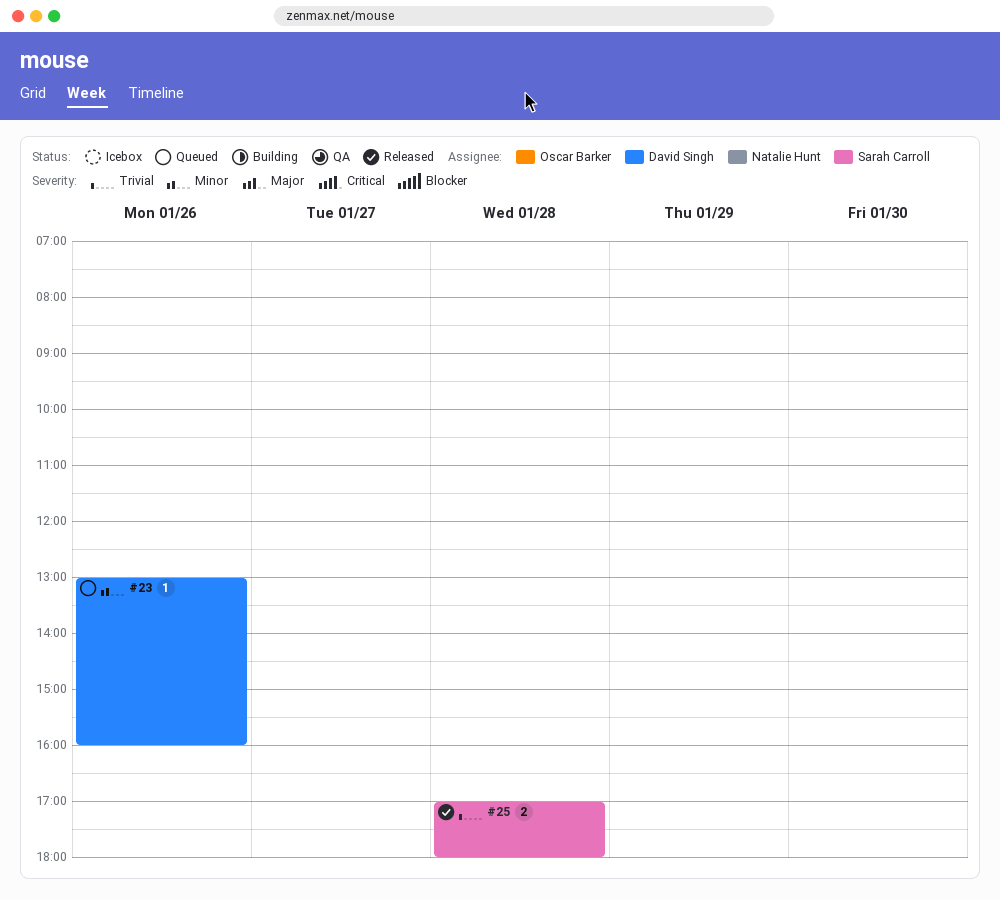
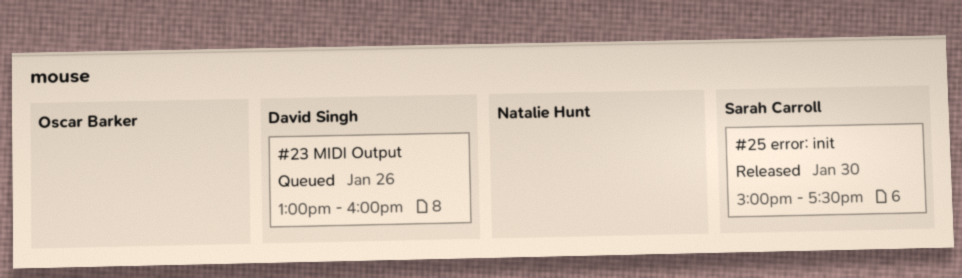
#25, day: Jan 28 -> Jan 30
#25, begins: 17:00 -> 15:00
#25, ends: 18:00 -> 17:30

